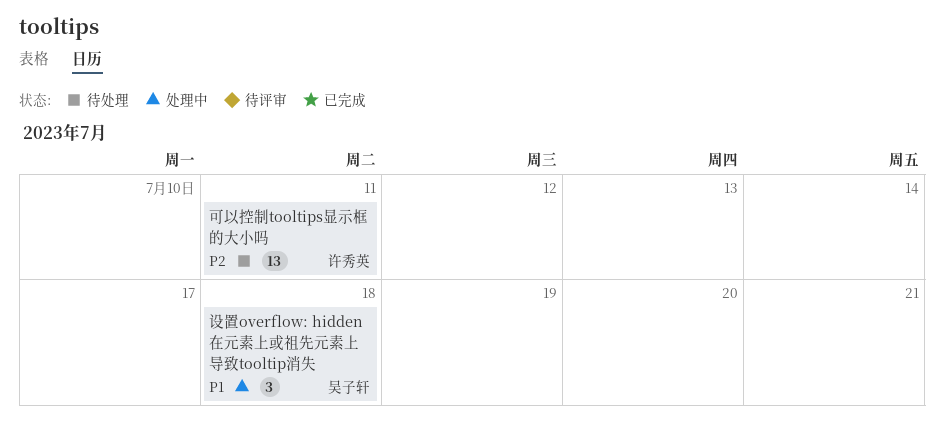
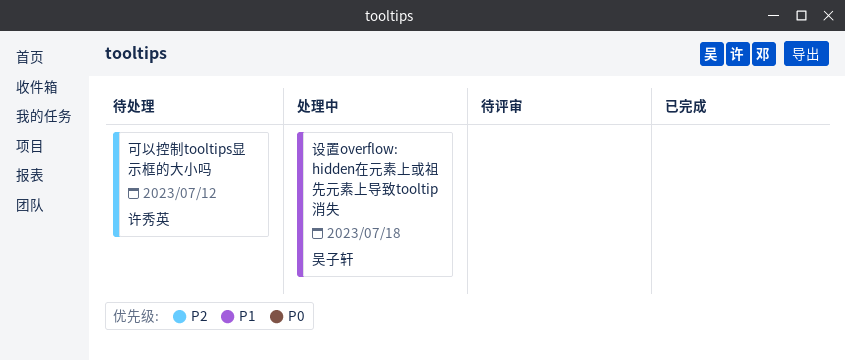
可以控制tooltips显示框的大小吗, due: Jul 11 -> Jul 12

